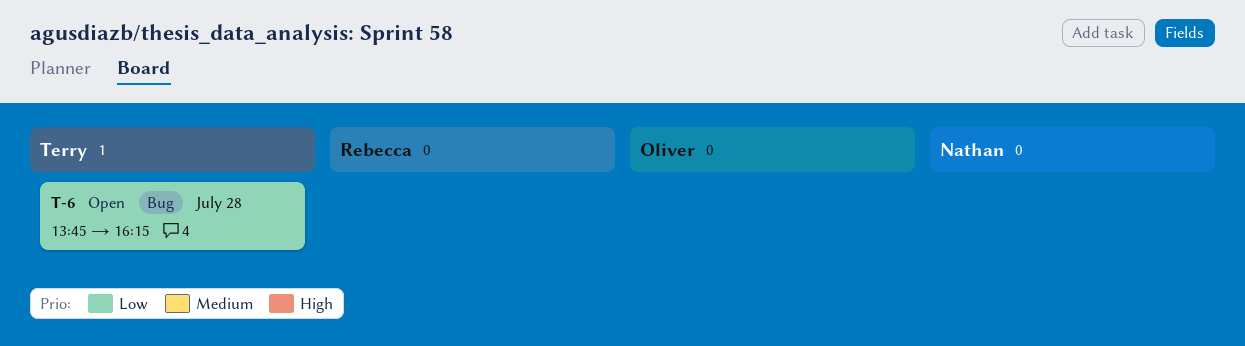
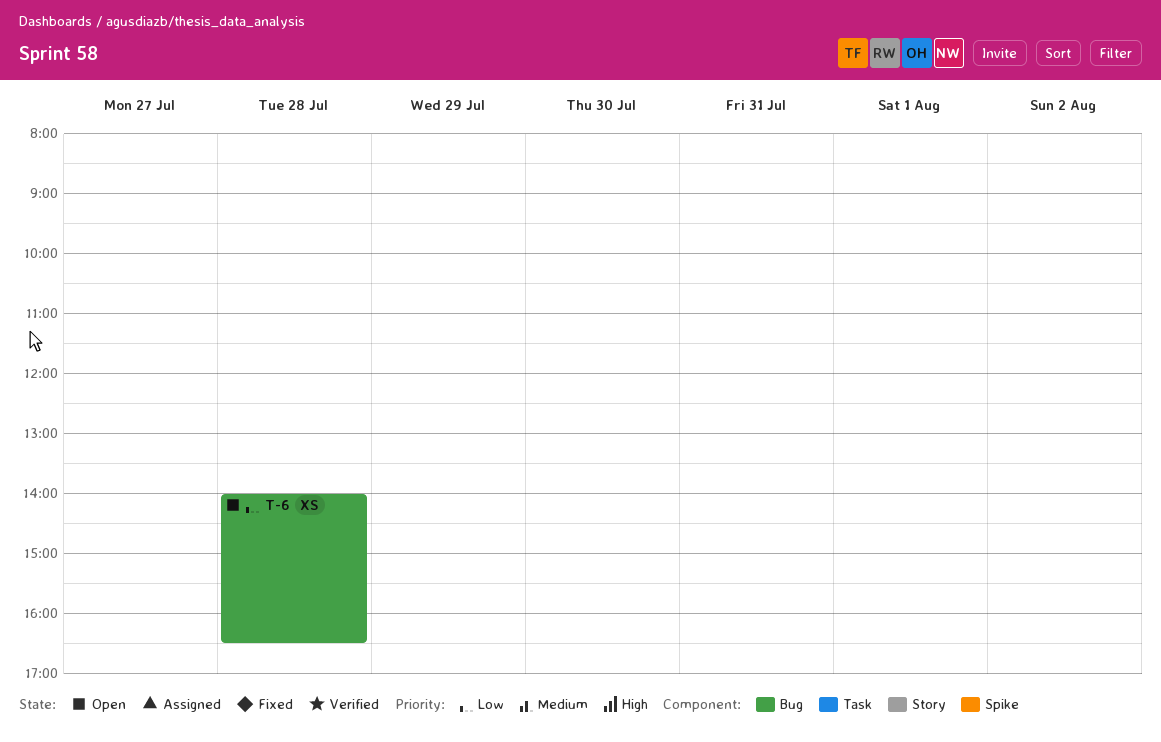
T-6, begins: 13:45 -> 14:00
T-6, ends: 16:15 -> 16:30

